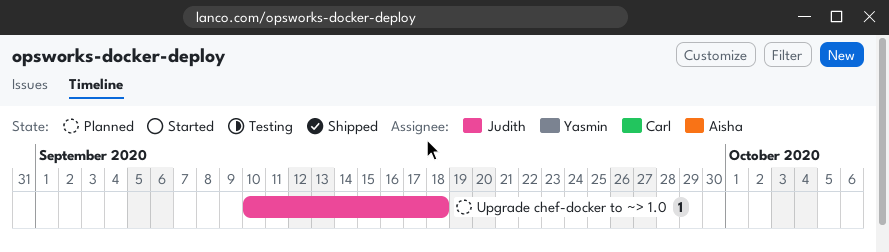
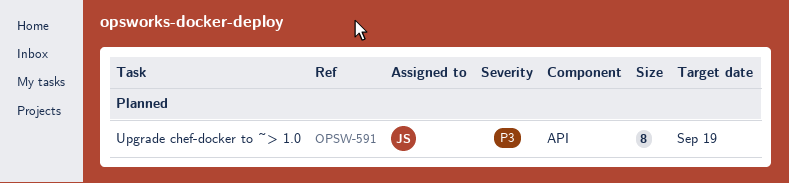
Upgrade chef-docker to ~> 1.0, estimate: 1 -> 8
Upgrade chef-docker to ~> 1.0, due: Sep 18 -> Sep 19

